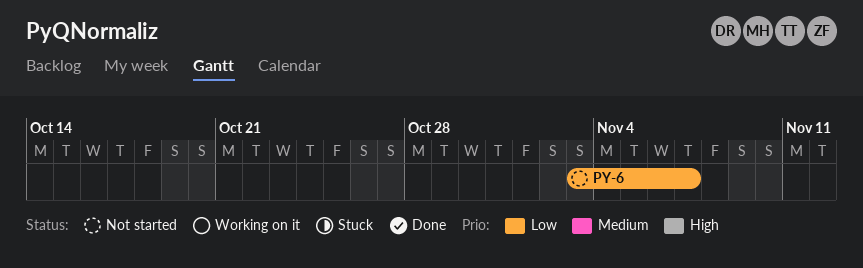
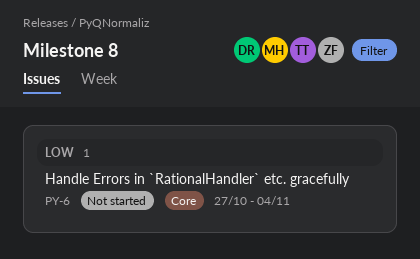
PY-6, start: Nov 3 -> Oct 27
PY-6, due: Nov 7 -> Nov 4

